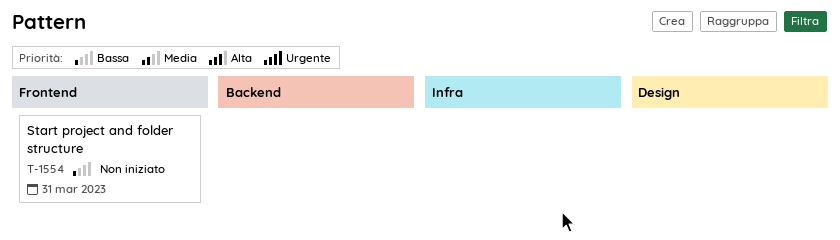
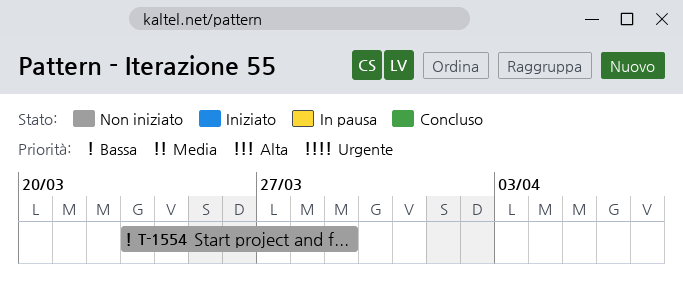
T-1554, due: Mar 31 -> Mar 29

